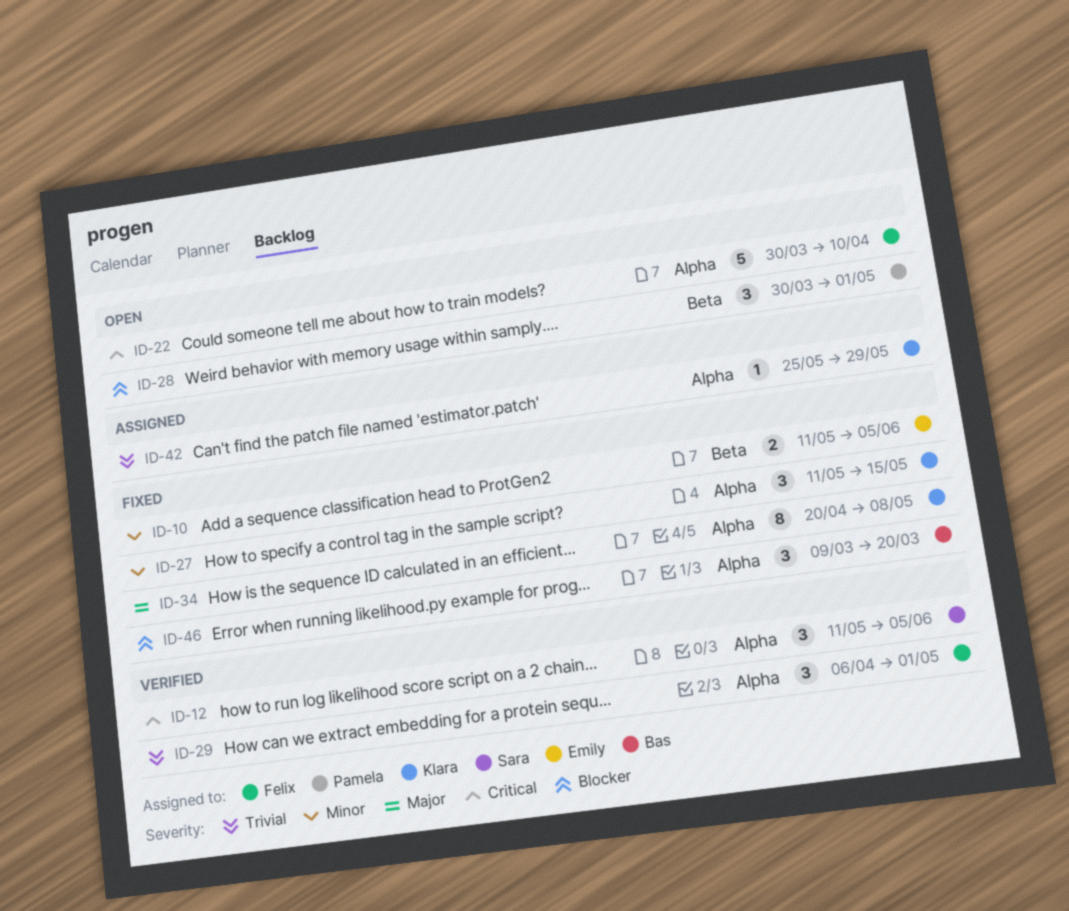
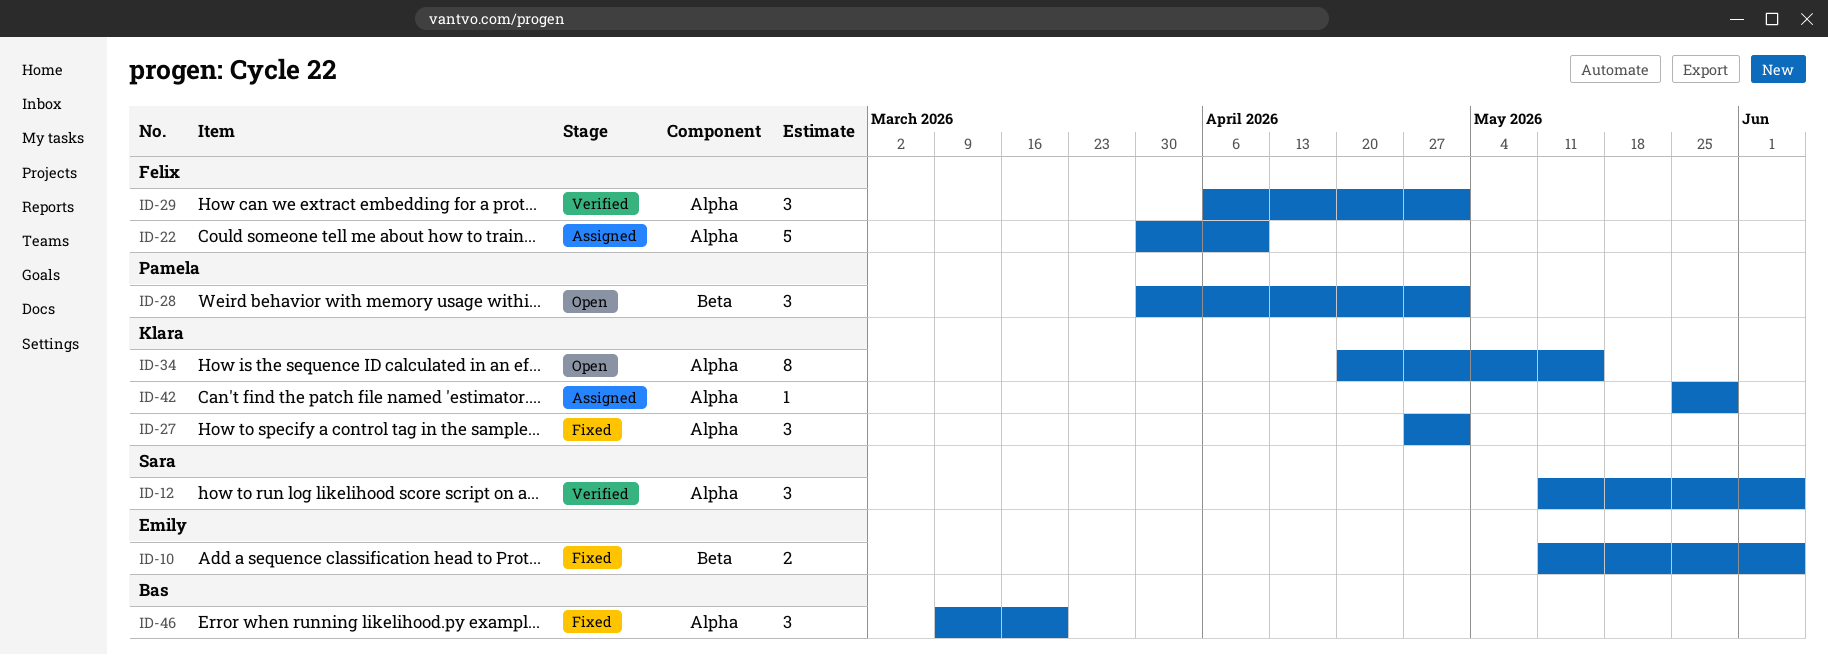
ID-22, status: Open -> Assigned
ID-27, start: May 11 -> Apr 27
ID-27, due: May 15 -> May 1
ID-34, status: Fixed -> Open
ID-34, due: May 8 -> May 15

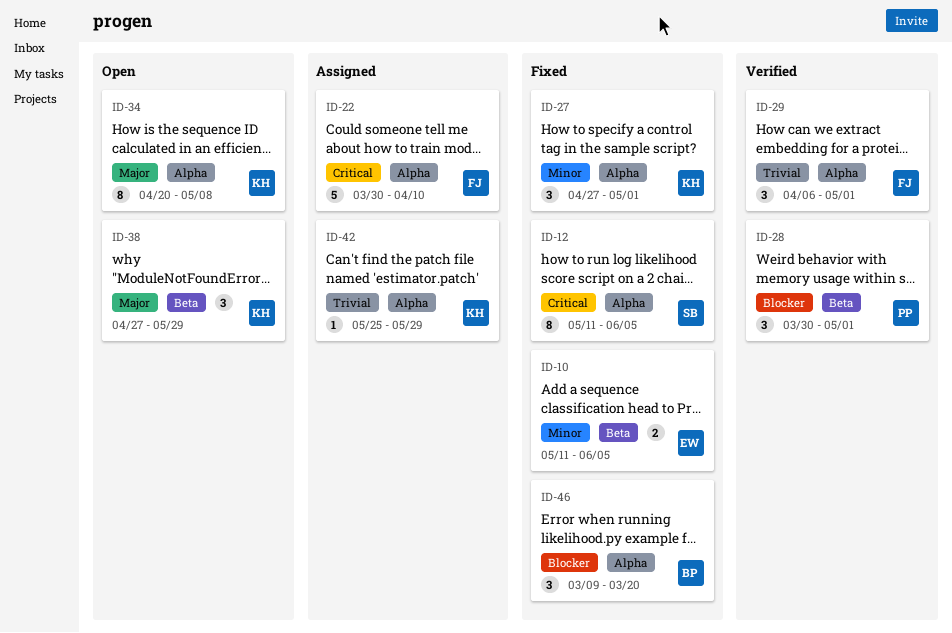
ID-12, status: Verified -> Fixed
ID-12, estimate: 3 -> 8
ID-28, status: Open -> Verified
ID-34, due: May 15 -> May 8
ID-38: none -> present

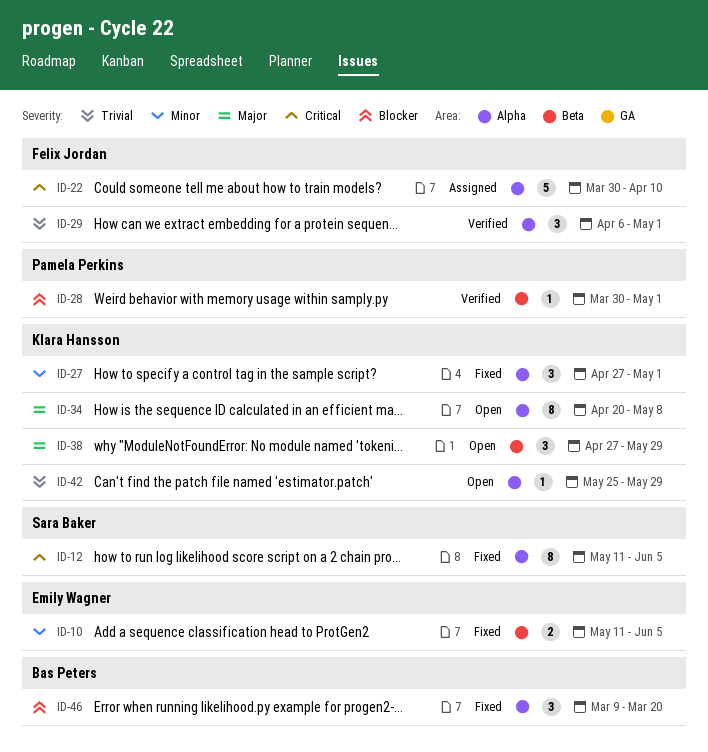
ID-28, estimate: 3 -> 1
ID-42, status: Assigned -> Open

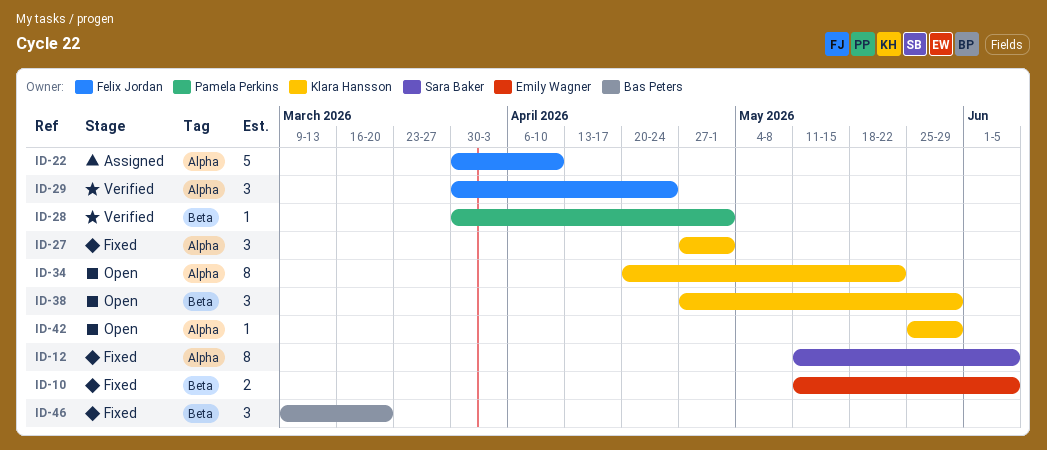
ID-29, start: Apr 6 -> Mar 30
ID-29, due: May 1 -> Apr 24
ID-34, due: May 8 -> May 22
ID-46, label: Alpha -> Beta

